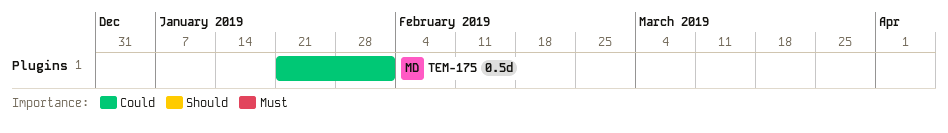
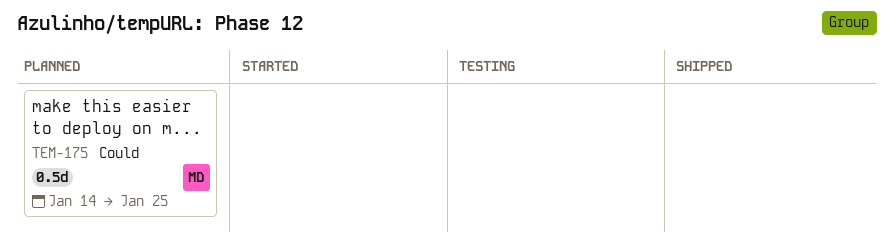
TEM-175, start: Jan 21 -> Jan 14
TEM-175, due: Feb 1 -> Jan 25

